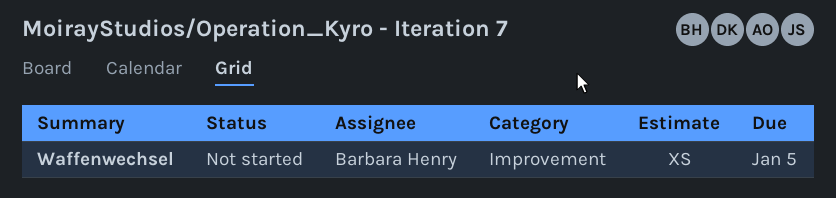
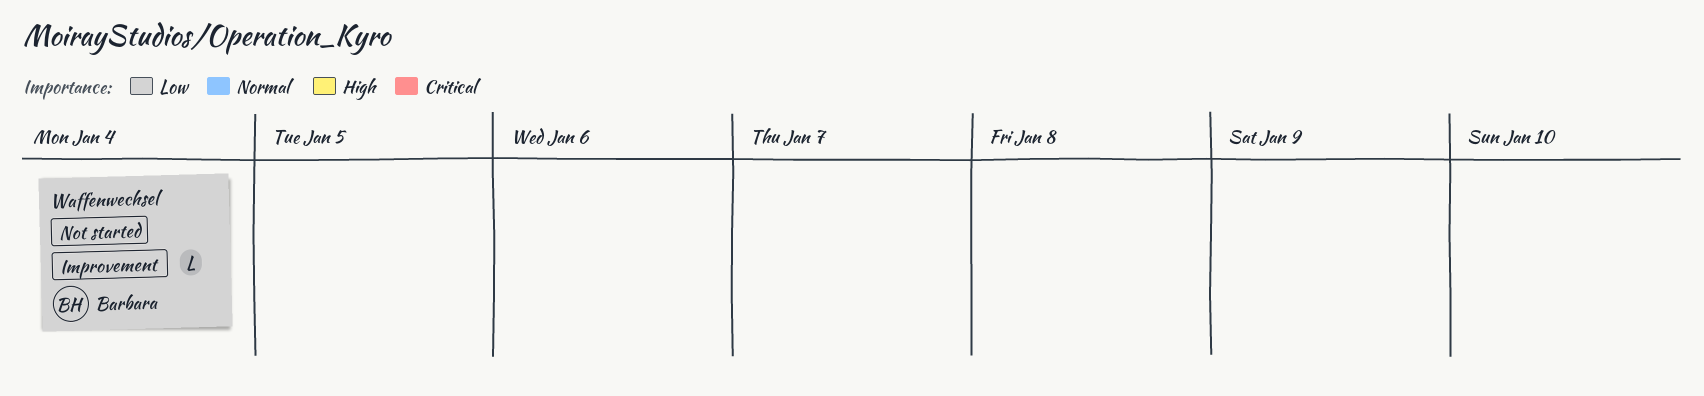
Waffenwechsel, estimate: XS -> L
Waffenwechsel, due: Jan 5 -> Jan 4

